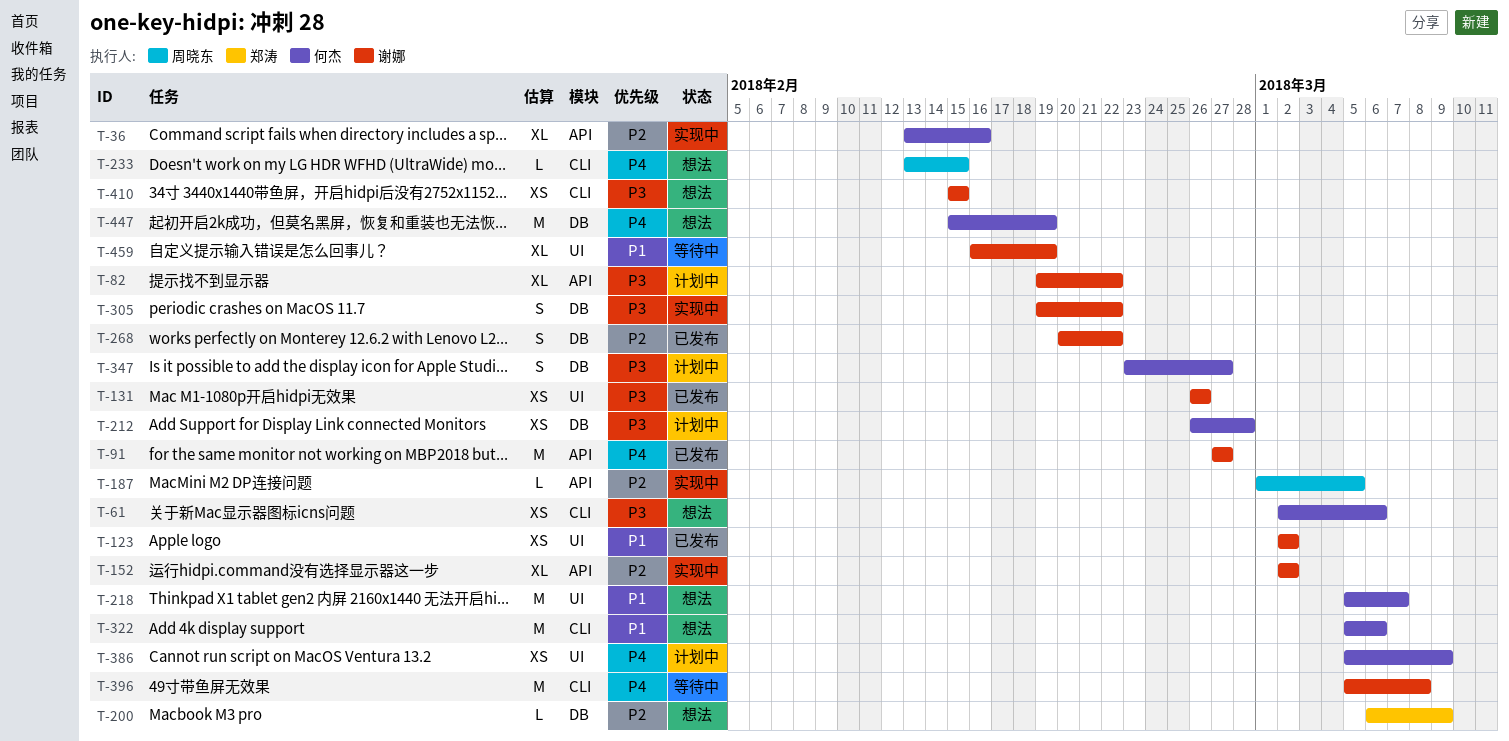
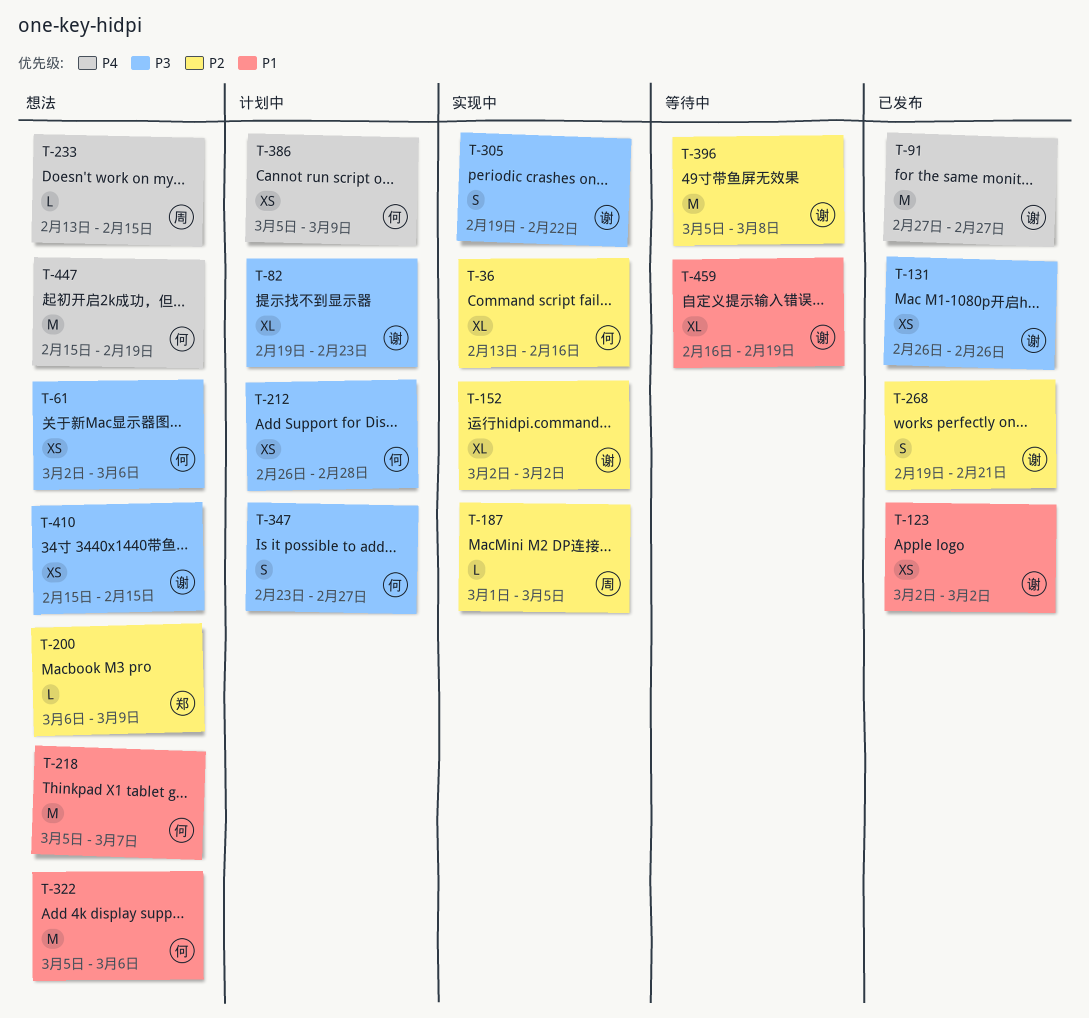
T-82, due: Feb 22 -> Feb 23
T-268, start: Feb 20 -> Feb 19
T-268, due: Feb 22 -> Feb 21
T-396, priority: P4 -> P2

